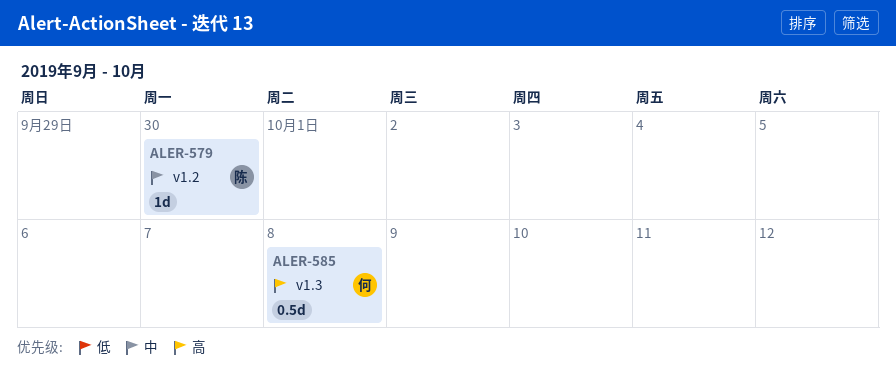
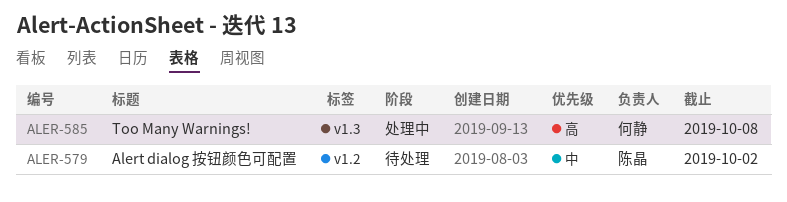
ALER-579, due: Sep 30 -> Oct 2

